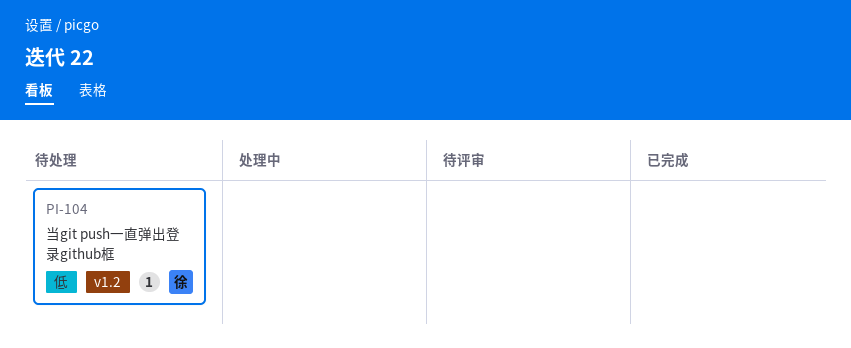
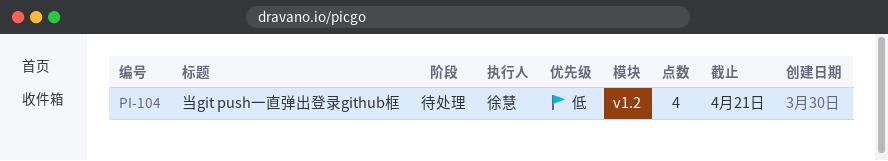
PI-104, estimate: 1 -> 4

